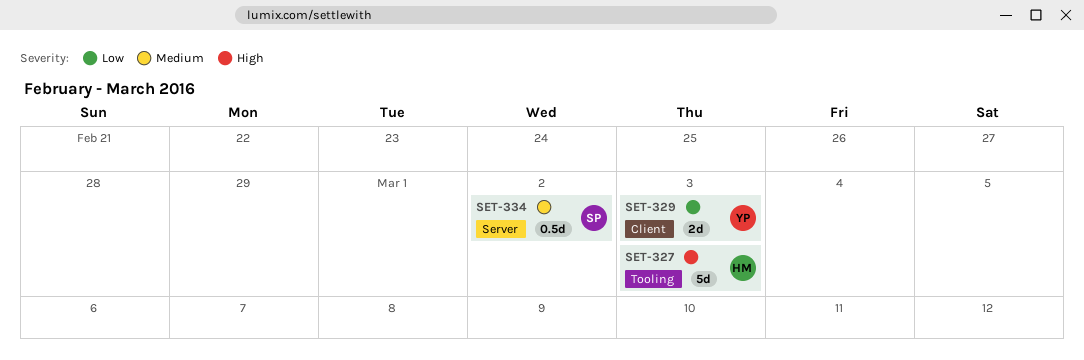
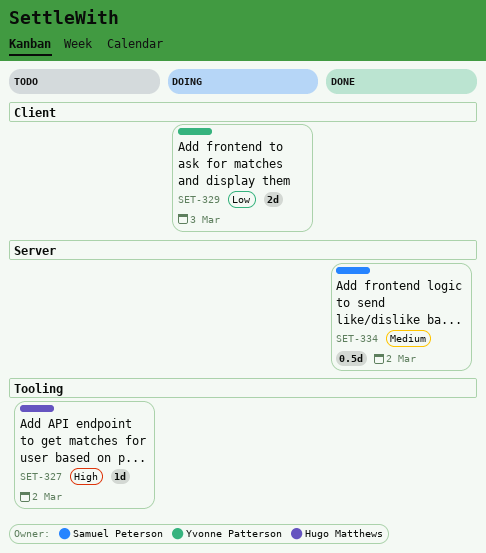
SET-327, estimate: 5d -> 1d
SET-327, due: Mar 3 -> Mar 2

